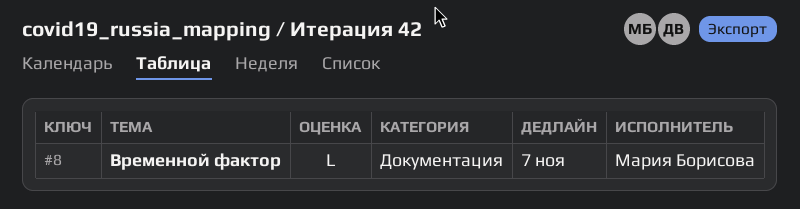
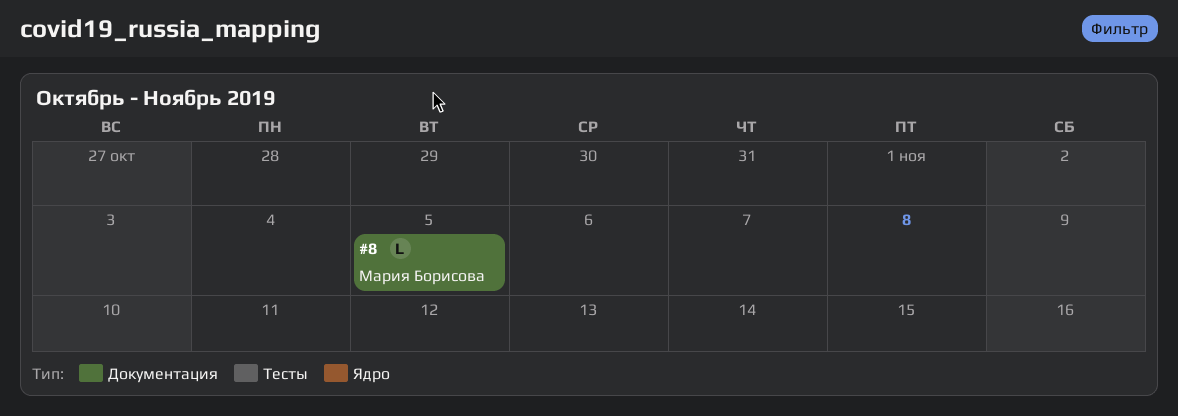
#8, due: Nov 7 -> Nov 5

